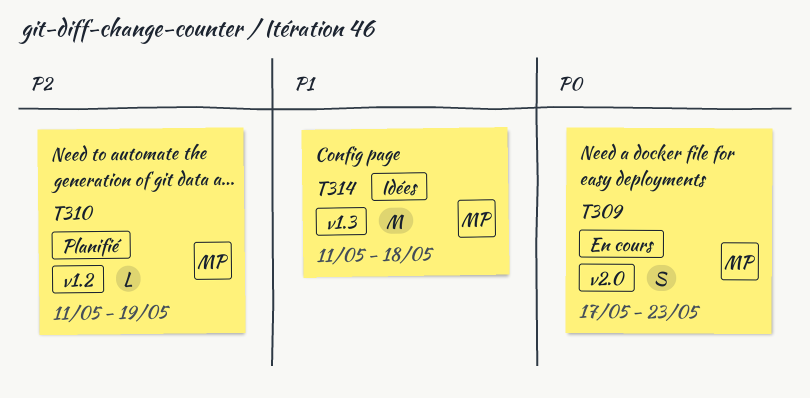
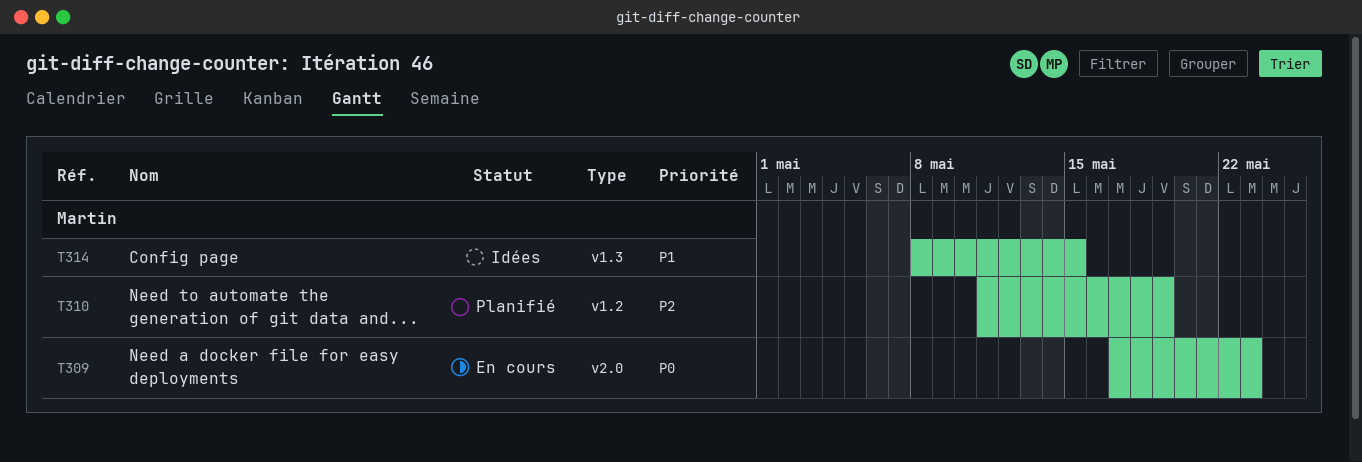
T314, start: May 11 -> May 8
T314, due: May 18 -> May 15

